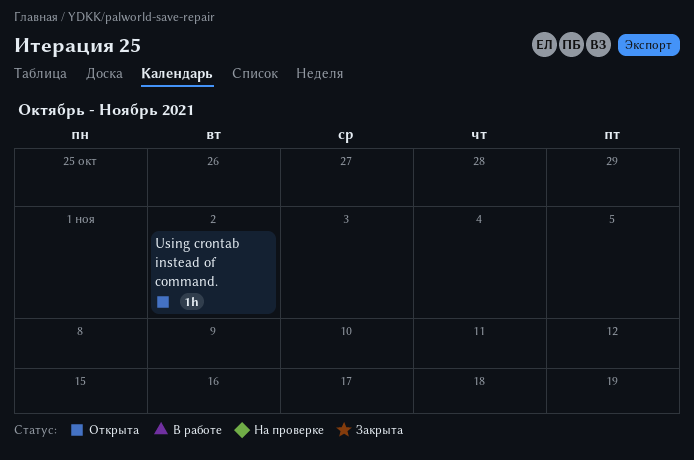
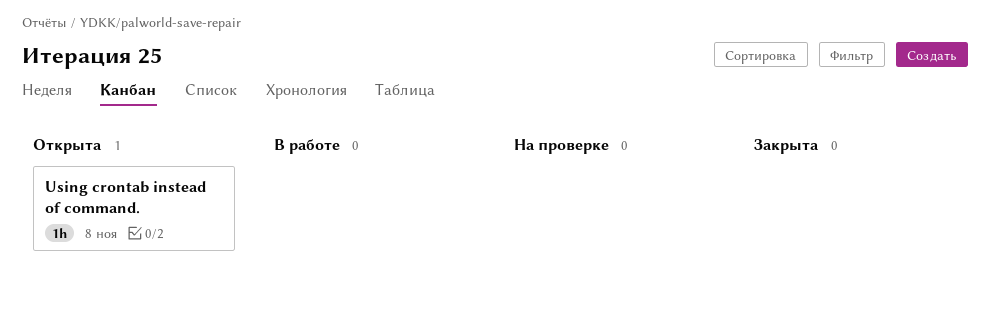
Using crontab instead of command., due: Nov 2 -> Nov 8

